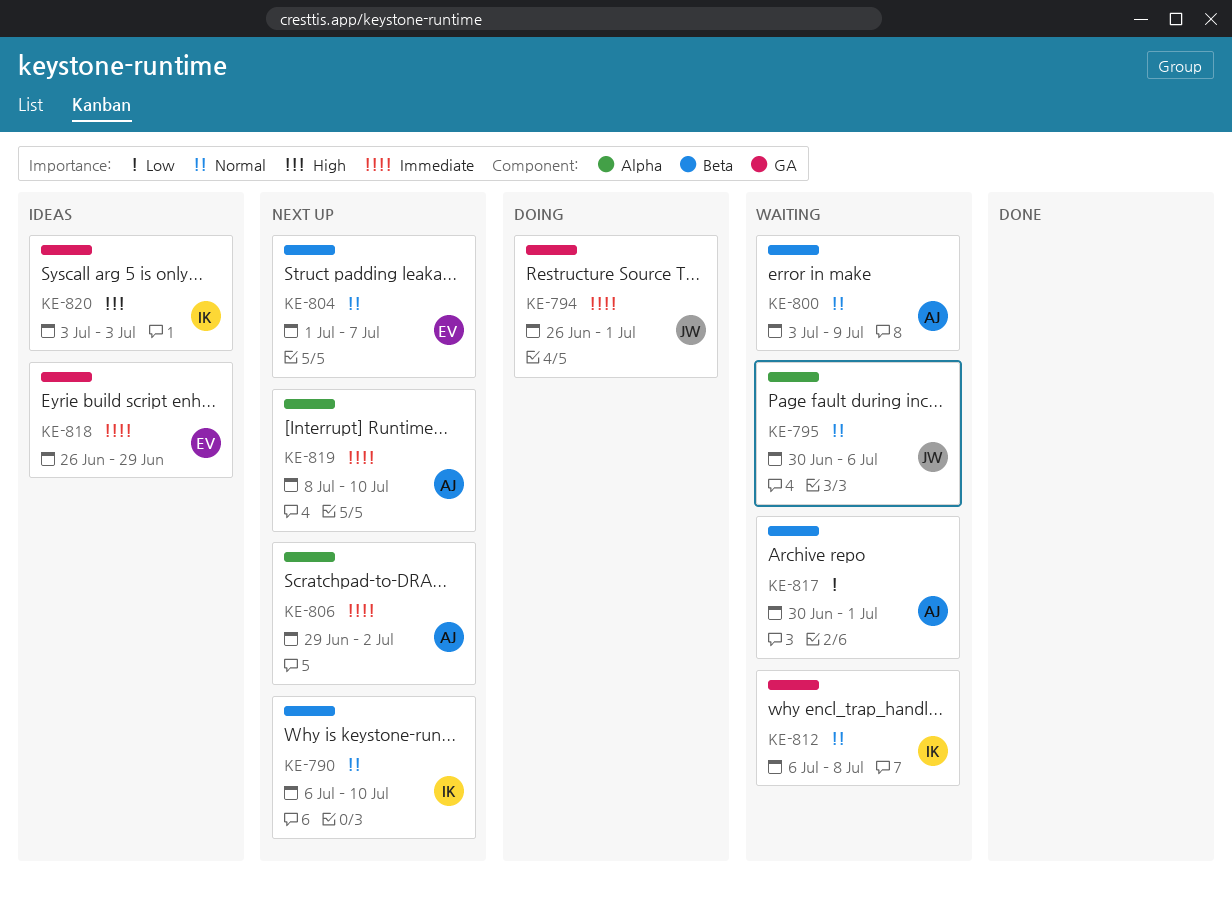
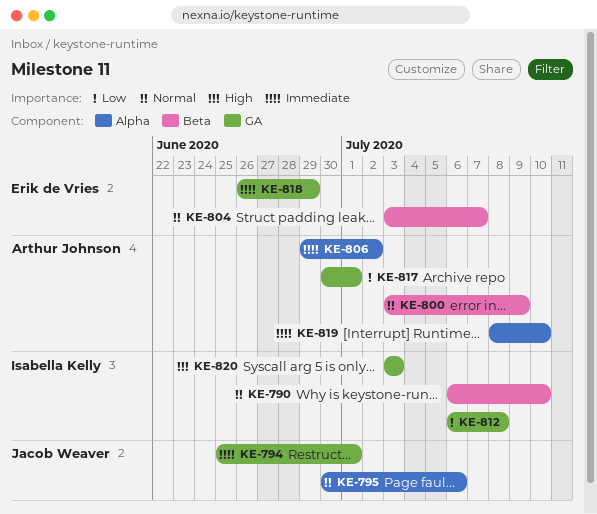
KE-794, start: Jun 26 -> Jun 25
KE-804, start: Jul 1 -> Jul 3
KE-812, priority: Normal -> Low
KE-817, label: Beta -> GA

